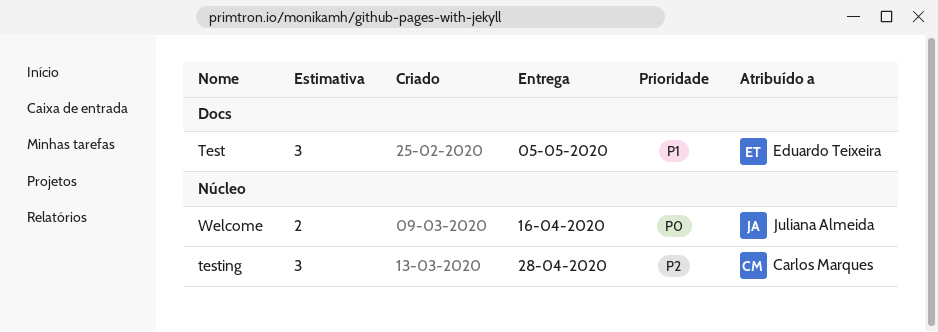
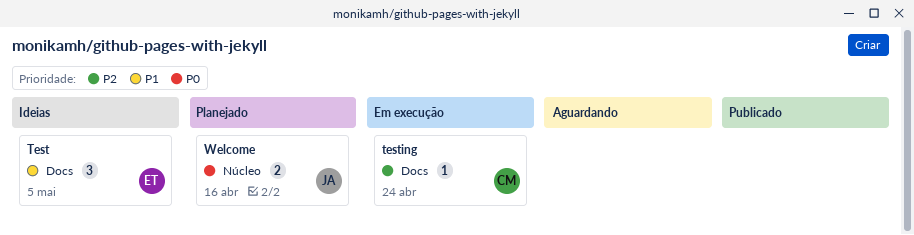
testing, label: Núcleo -> Docs
testing, estimate: 3 -> 1
testing, due: Apr 28 -> Apr 24

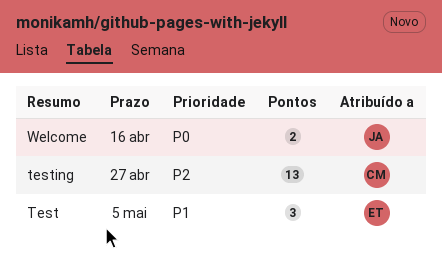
testing, estimate: 1 -> 13
testing, due: Apr 24 -> Apr 27

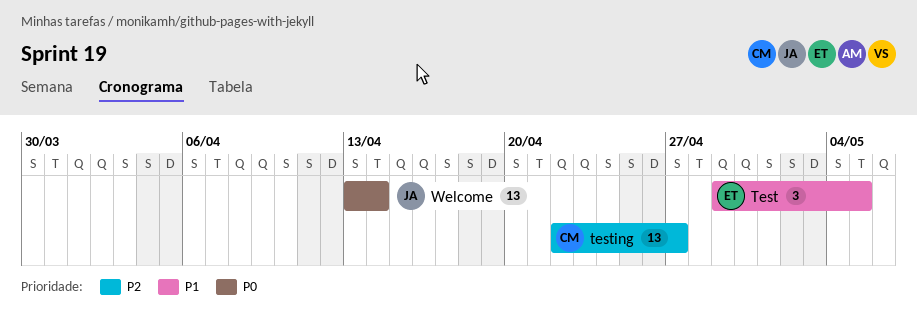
Welcome, estimate: 2 -> 13
Welcome, due: Apr 16 -> Apr 14

